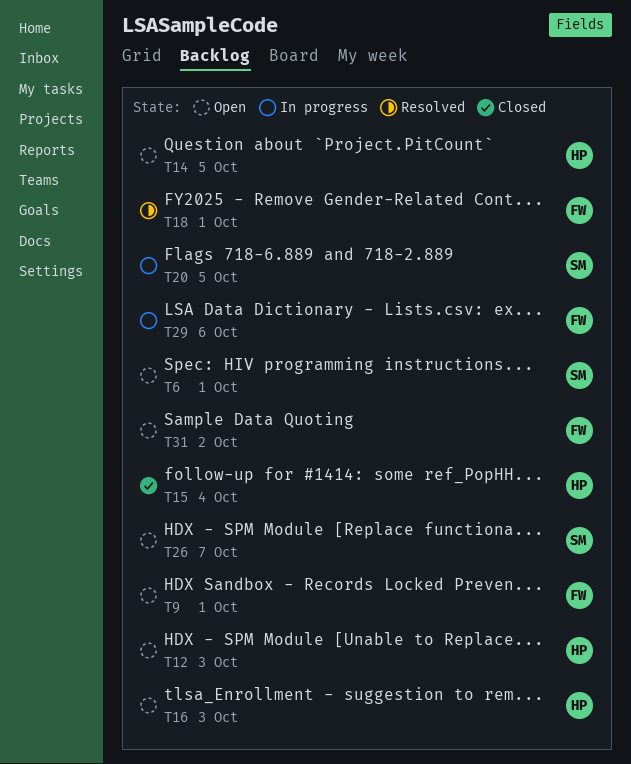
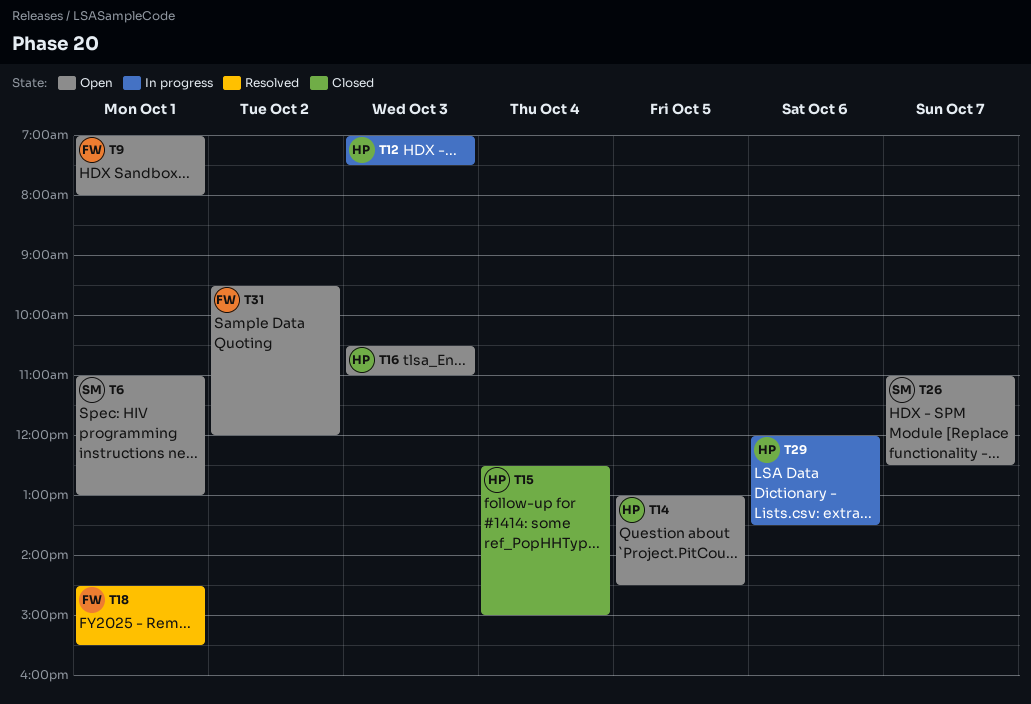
T12, status: Open -> In progress
T20: present -> none
T29, owner: FW -> HP

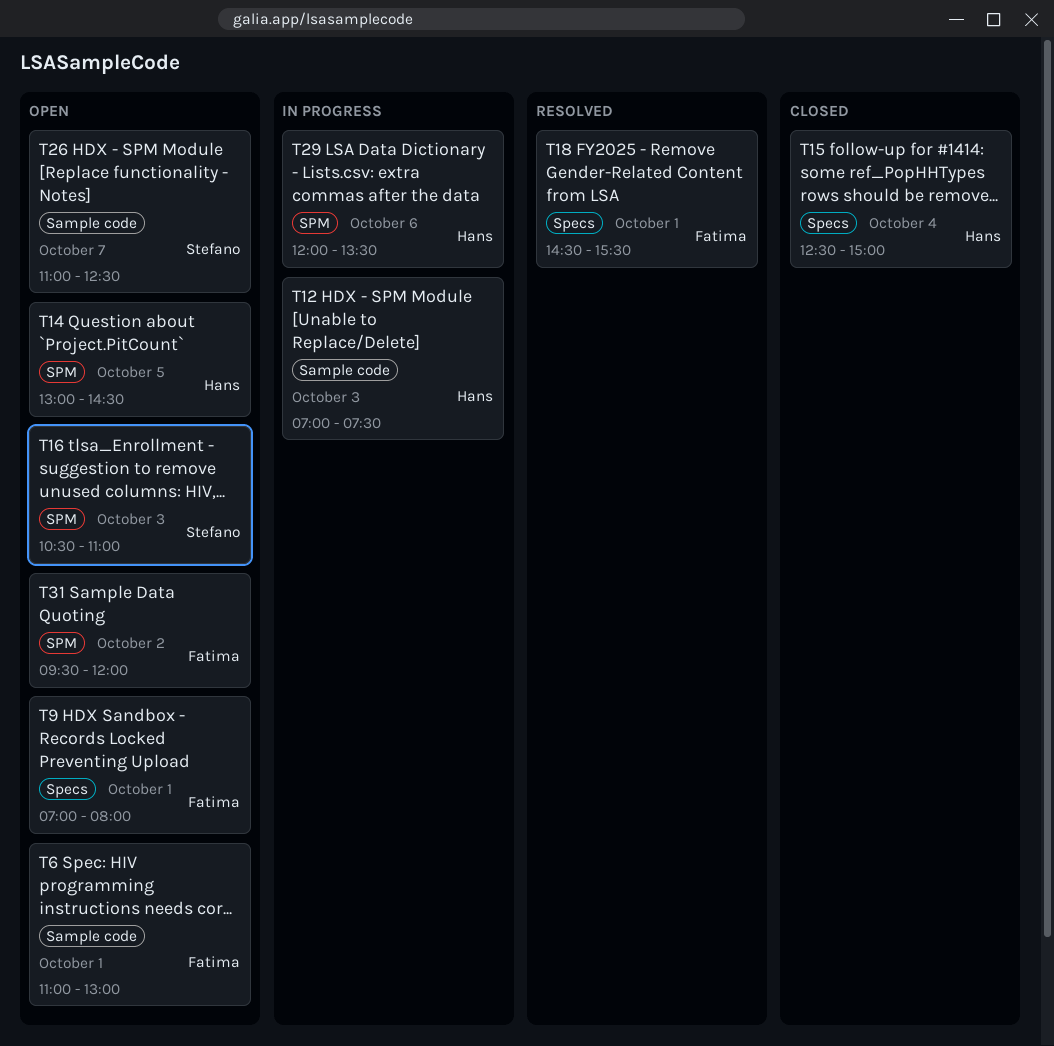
T6, owner: Stefano -> Fatima
T16, owner: Hans -> Stefano

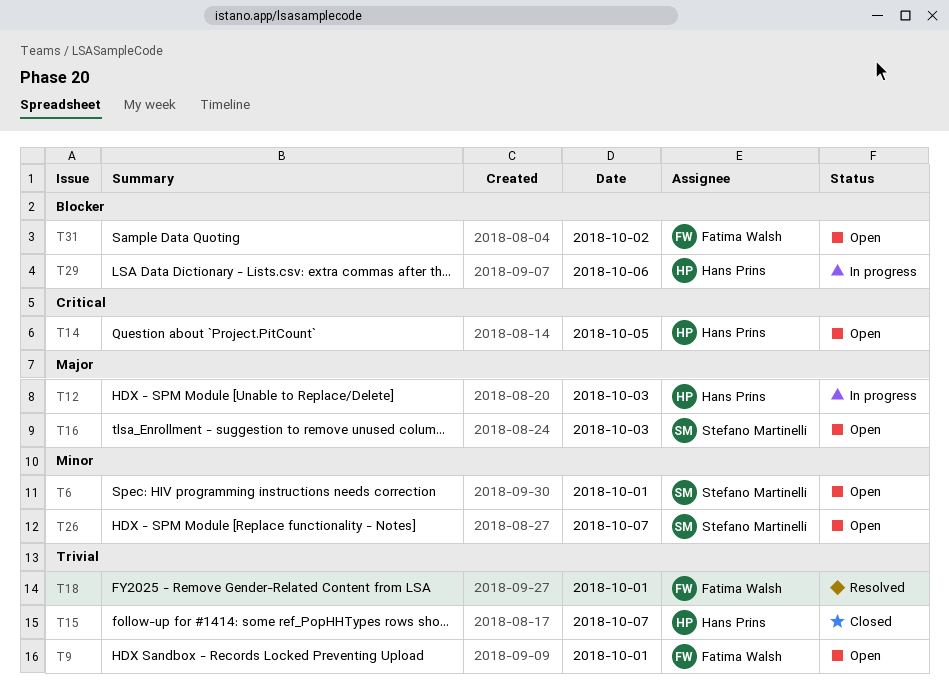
T6, owner: Fatima Walsh -> Stefano Martinelli
T15, day: Oct 4 -> Oct 7

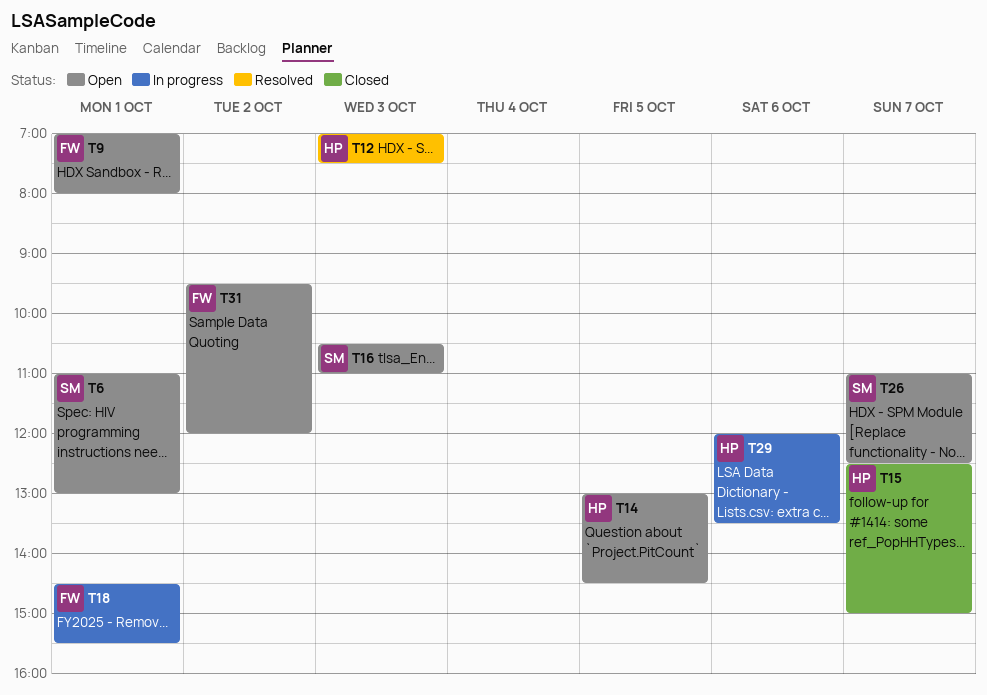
T12, status: In progress -> Resolved
T18, status: Resolved -> In progress

